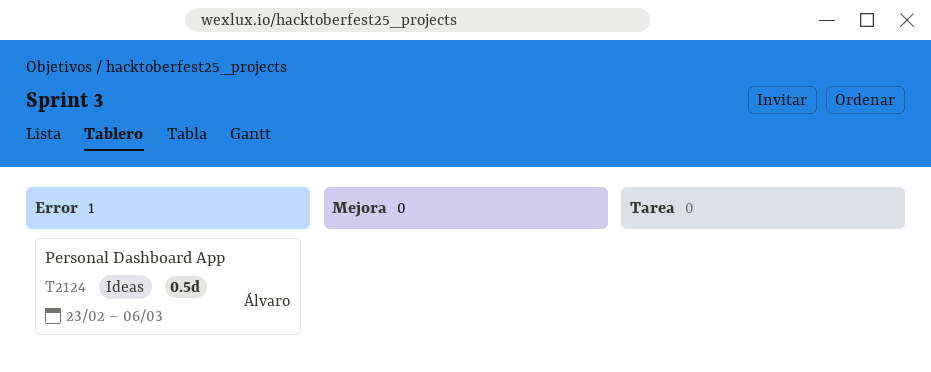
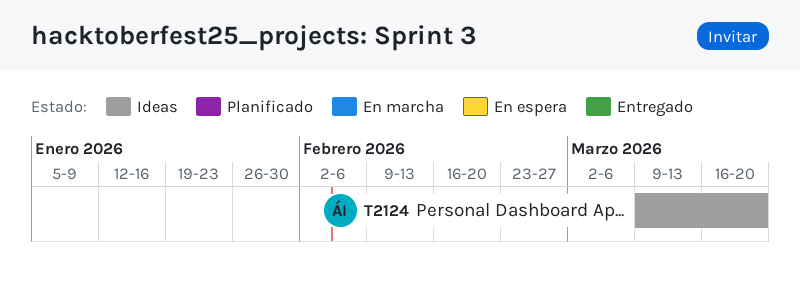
T2124, start: Feb 23 -> Mar 9
T2124, due: Mar 6 -> Mar 20

